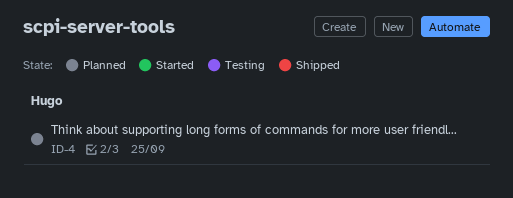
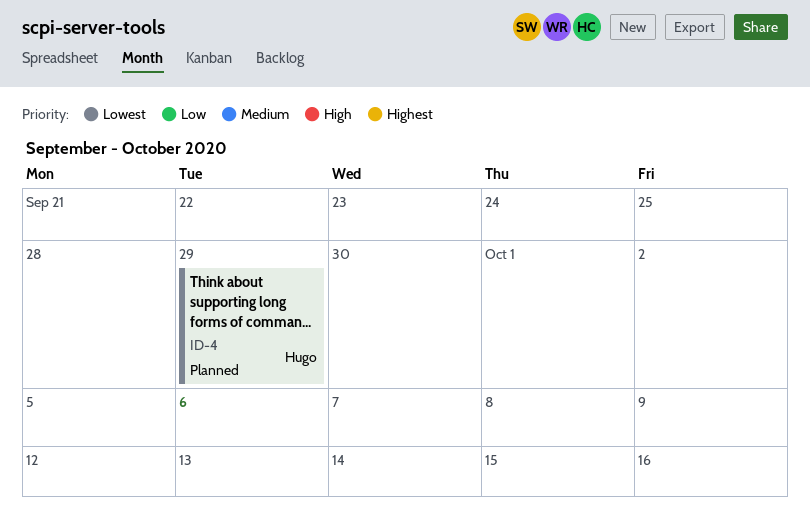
ID-4, due: Sep 25 -> Sep 29

